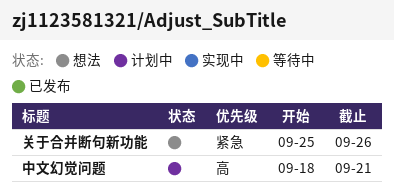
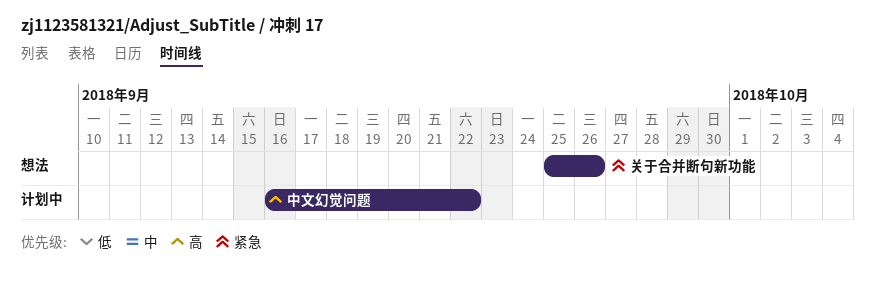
中文幻觉问题, start: Sep 18 -> Sep 16
中文幻觉问题, due: Sep 21 -> Sep 22

